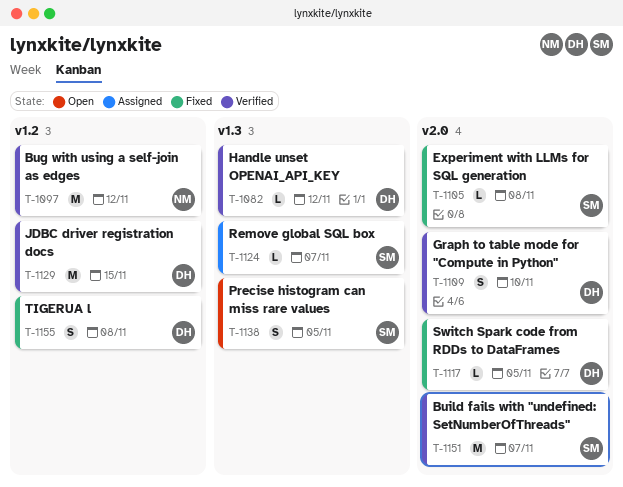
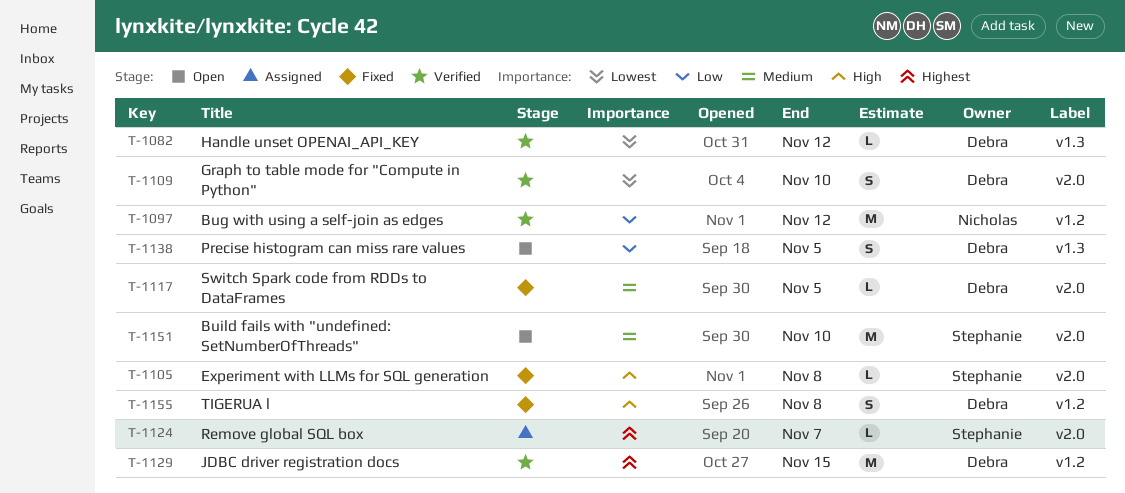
T-1124, label: v1.3 -> v2.0
T-1138, owner: Stephanie -> Debra
T-1151, status: Verified -> Open
T-1151, due: Nov 7 -> Nov 10

